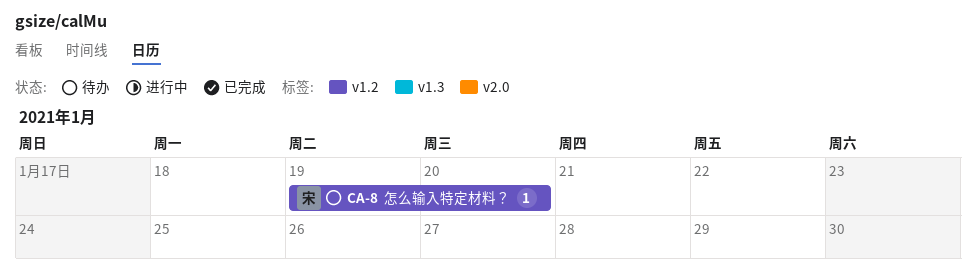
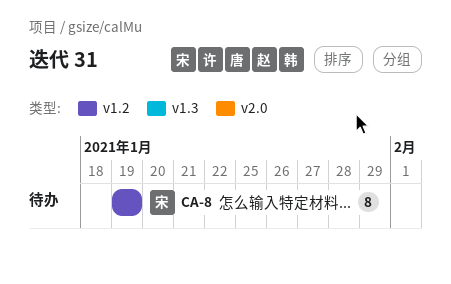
CA-8, estimate: 1 -> 8
CA-8, due: Jan 20 -> Jan 19

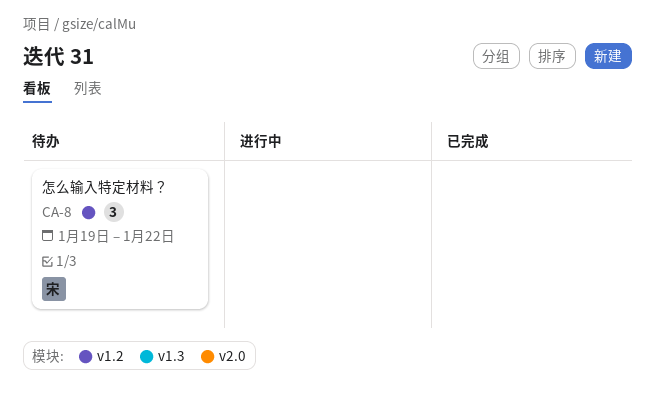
CA-8, estimate: 8 -> 3
CA-8, due: Jan 19 -> Jan 22

